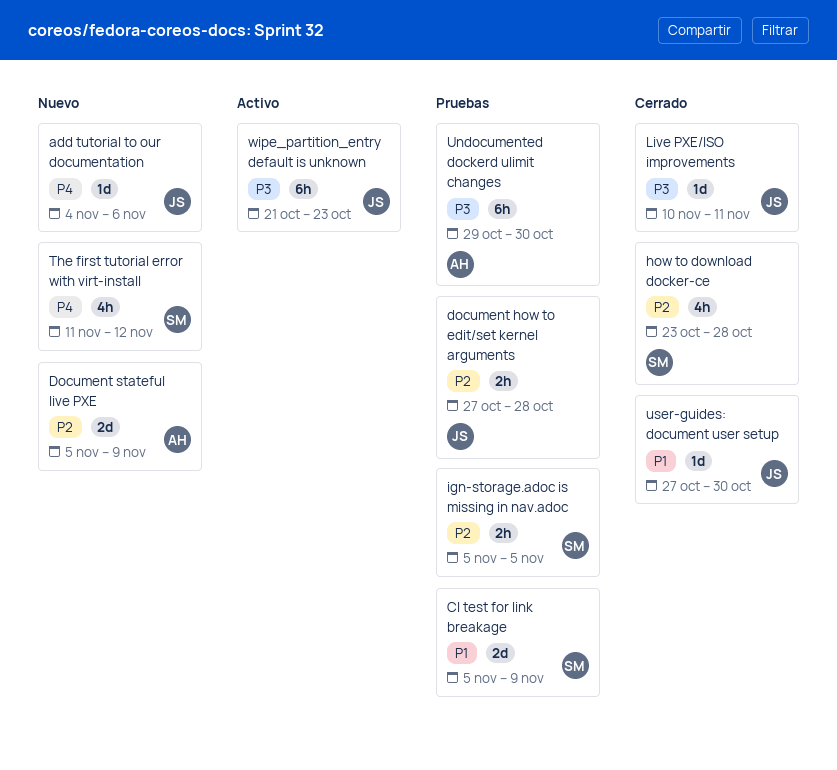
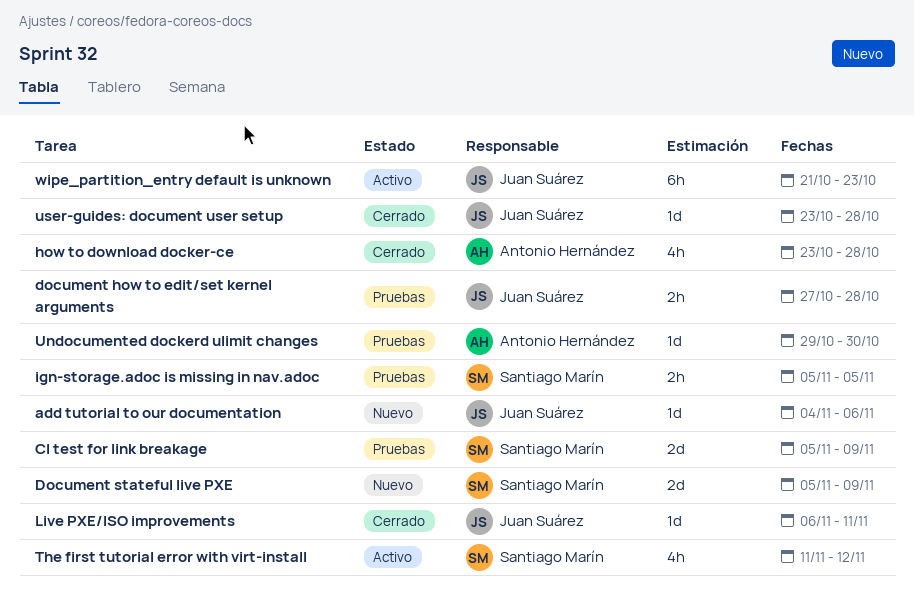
Document stateful live PXE, owner: Antonio Hernández -> Santiago Marín
how to download docker-ce, owner: Santiago Marín -> Antonio Hernández
Live PXE/ISO improvements, start: Nov 10 -> Nov 6
The first tutorial error with virt-install, status: Nuevo -> Activo
Undocumented dockerd ulimit changes, estimate: 6h -> 1d
user-guides: document user setup, start: Oct 27 -> Oct 23
user-guides: document user setup, due: Oct 30 -> Oct 28

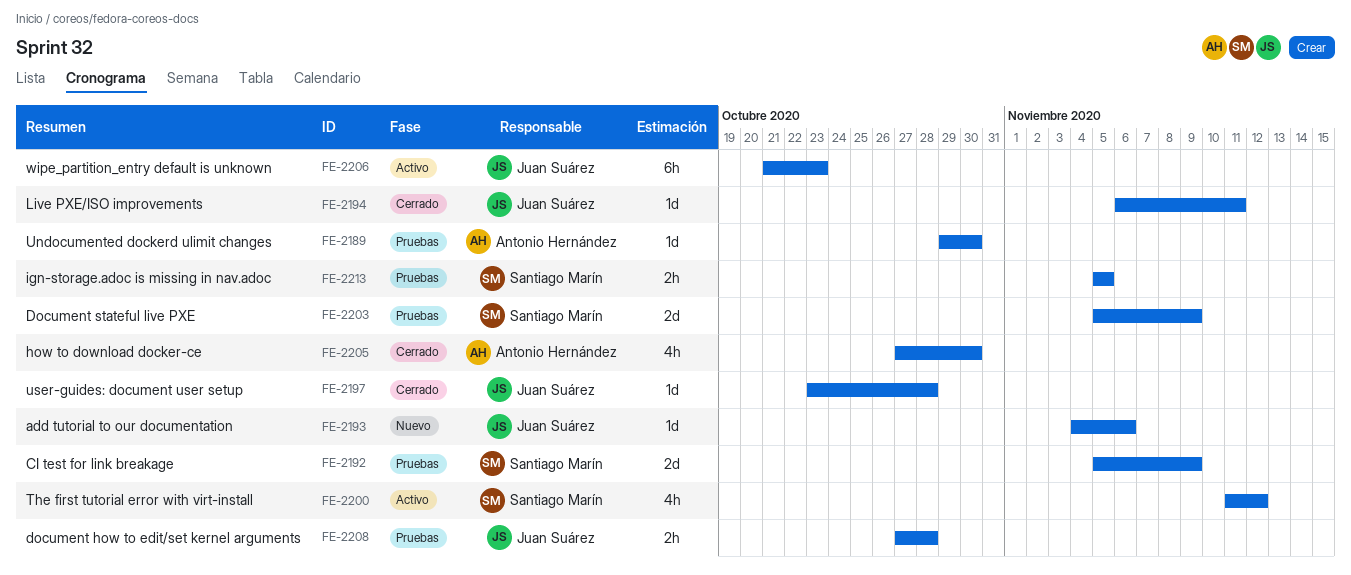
Document stateful live PXE, status: Nuevo -> Pruebas
how to download docker-ce, start: Oct 23 -> Oct 27
how to download docker-ce, due: Oct 28 -> Oct 30

